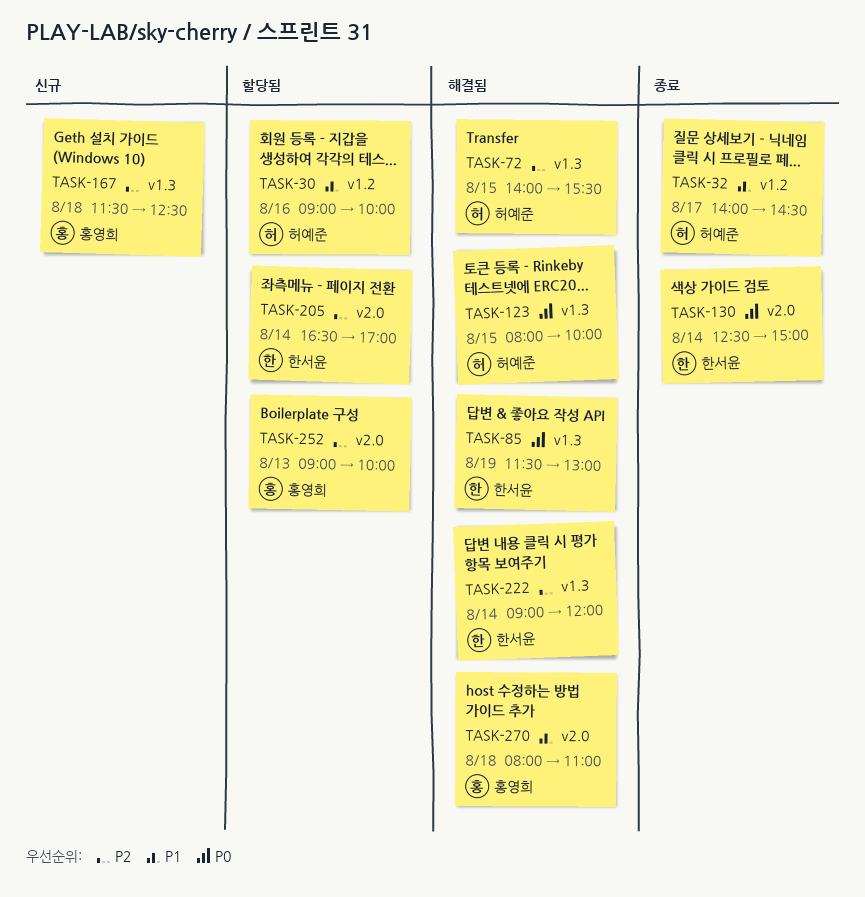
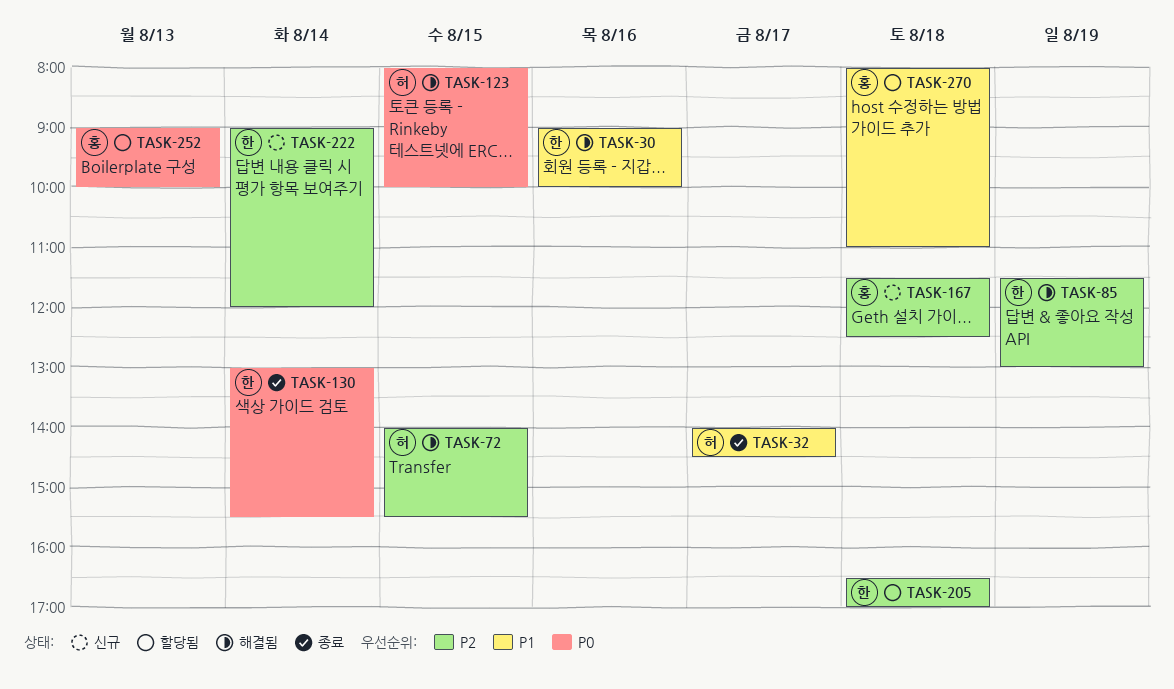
TASK-30, status: 할당됨 -> 해결됨
TASK-30, owner: 허예준 -> 한서윤
TASK-85, priority: P0 -> P2
TASK-130, begins: 12:30 -> 13:00
TASK-130, ends: 15:00 -> 15:30
TASK-205, day: Aug 14 -> Aug 18
TASK-222, status: 해결됨 -> 신규
TASK-252, priority: P2 -> P0
TASK-270, status: 해결됨 -> 할당됨

